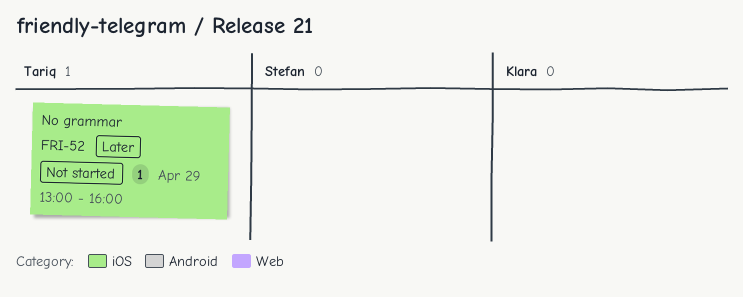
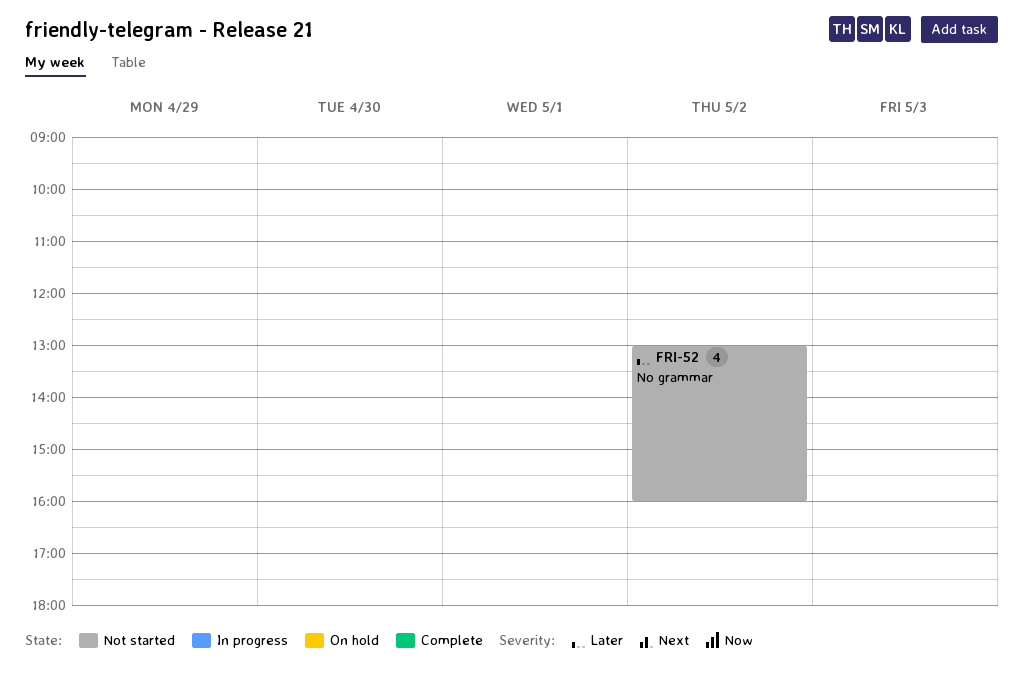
FRI-52, estimate: 1 -> 4
FRI-52, day: Apr 29 -> May 2

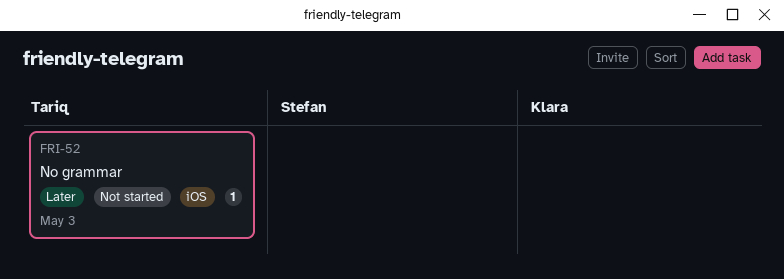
FRI-52, estimate: 4 -> 1
FRI-52, day: May 2 -> May 3

